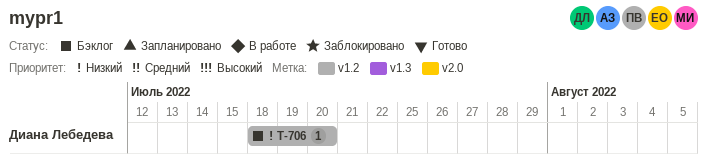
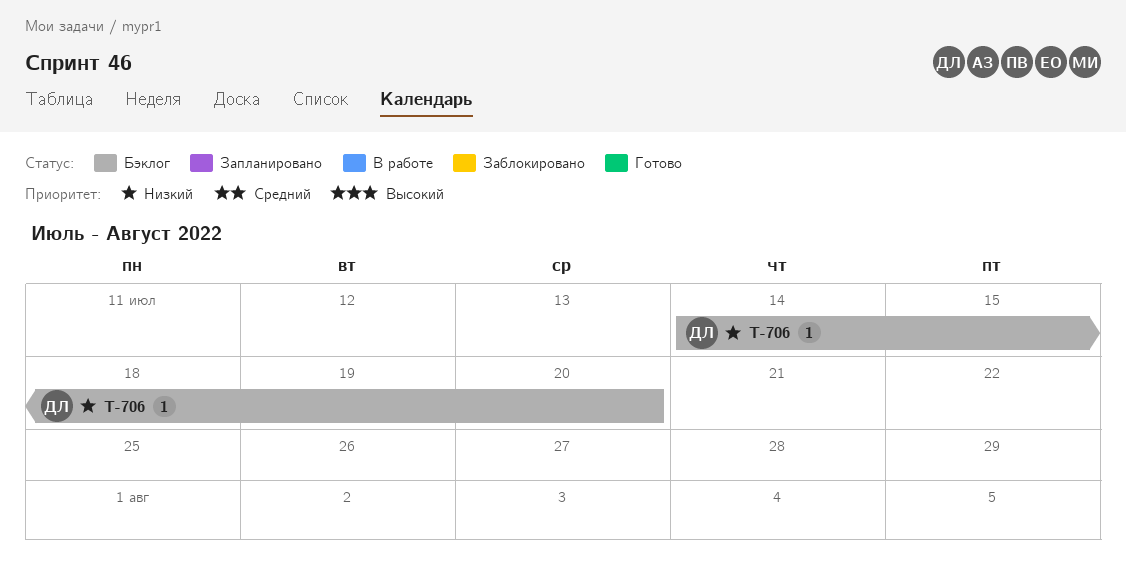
T-706, start: Jul 18 -> Jul 14

